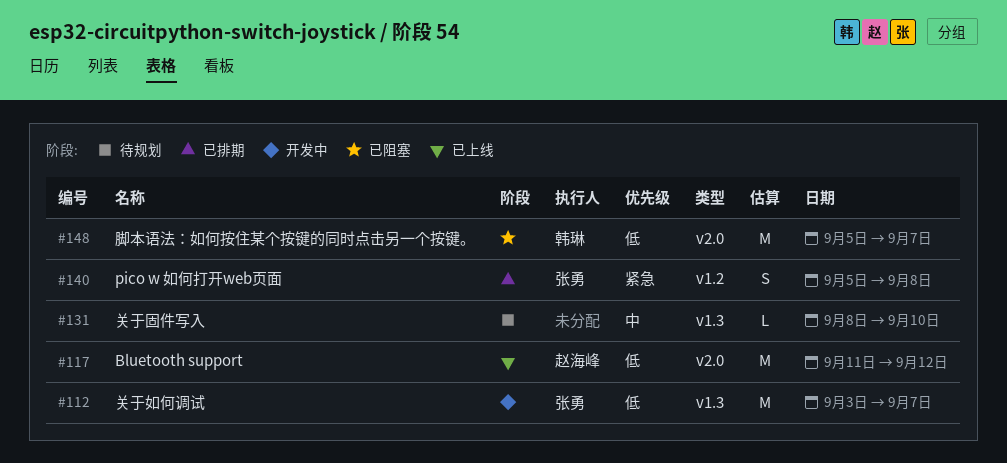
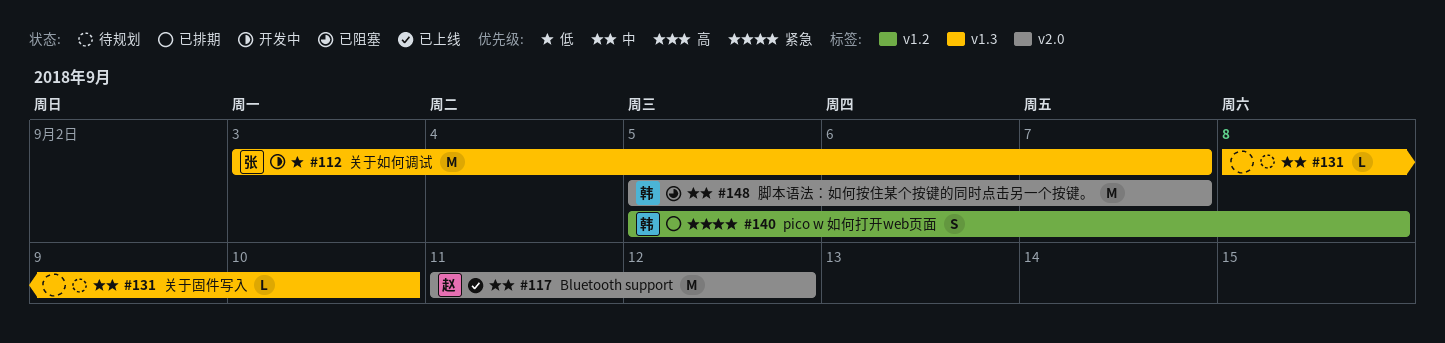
#117, priority: 低 -> 中
#140, owner: 张勇 -> 韩琳
#148, priority: 低 -> 中

